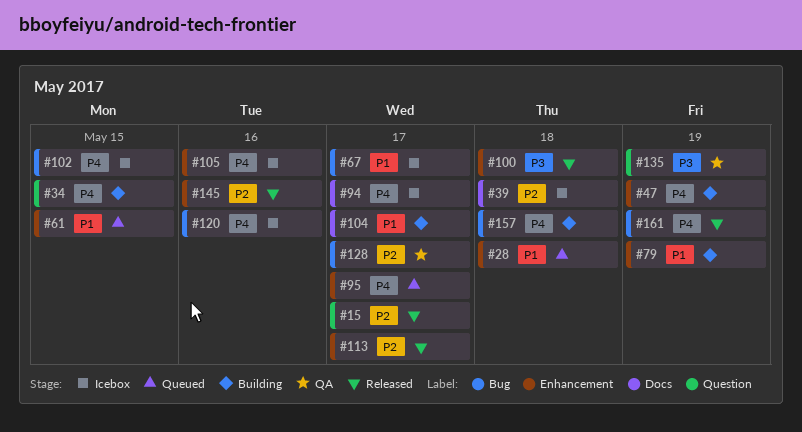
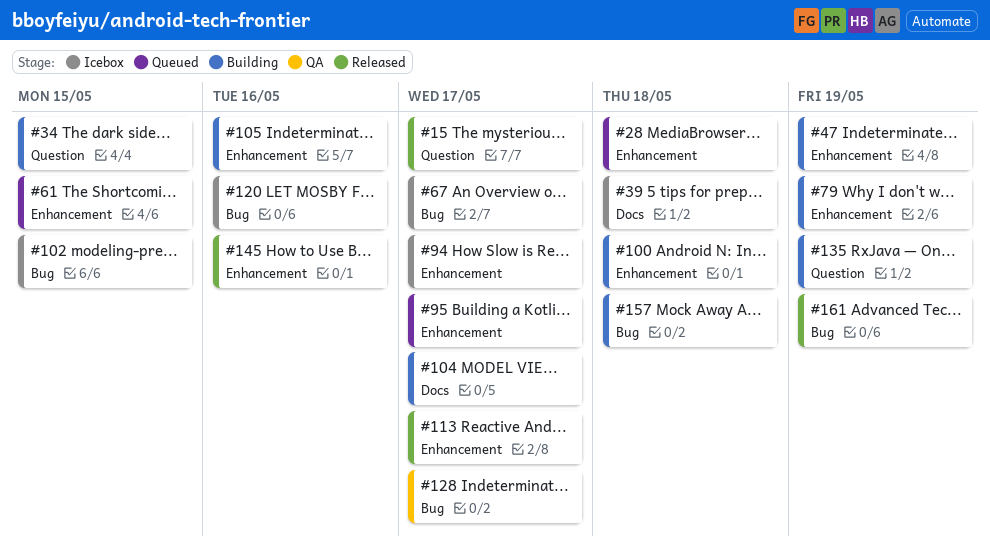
#94, label: Docs -> Enhancement
#100, status: Released -> Building
#105, status: Icebox -> Building
#135, status: QA -> Building

